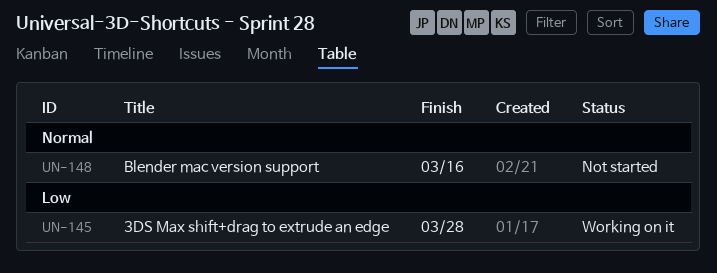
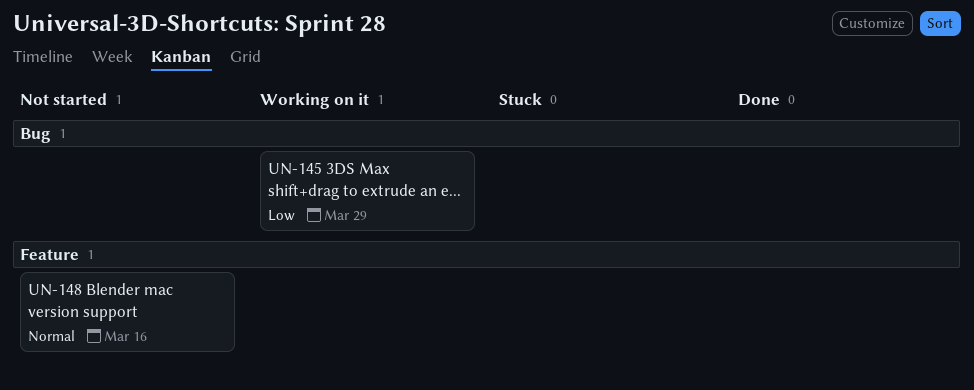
UN-145, due: Mar 28 -> Mar 29

